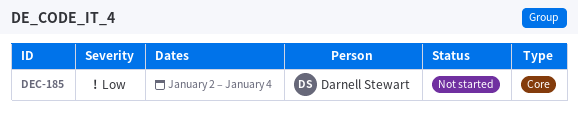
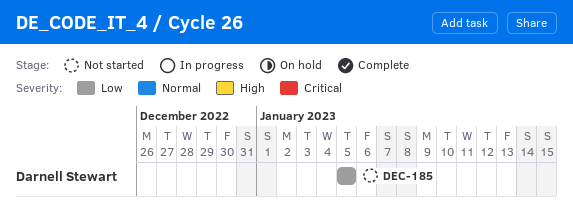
DEC-185, start: Jan 2 -> Jan 5
DEC-185, due: Jan 4 -> Jan 5

